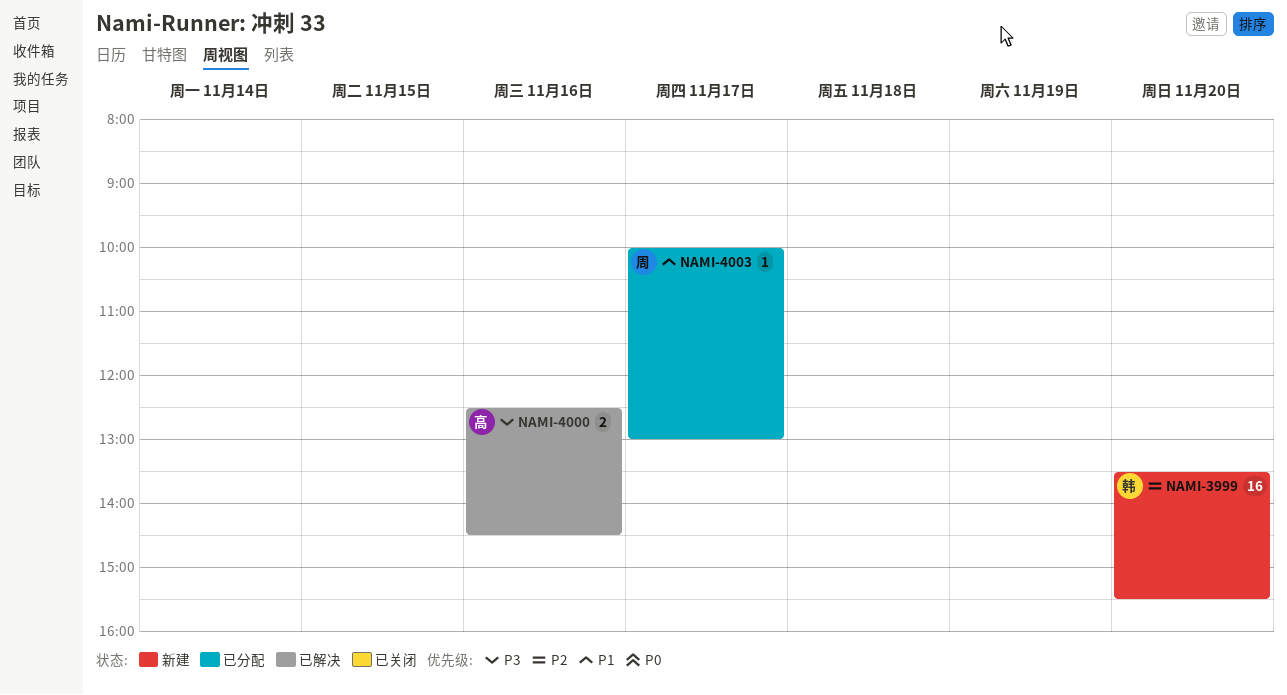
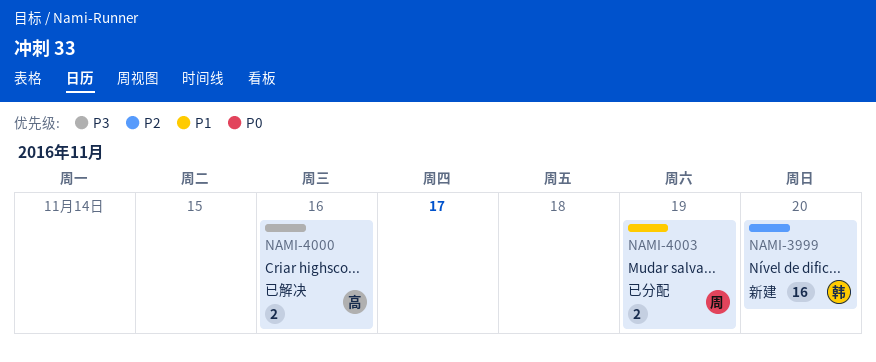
NAMI-4003, estimate: 1 -> 2
NAMI-4003, day: Nov 17 -> Nov 19

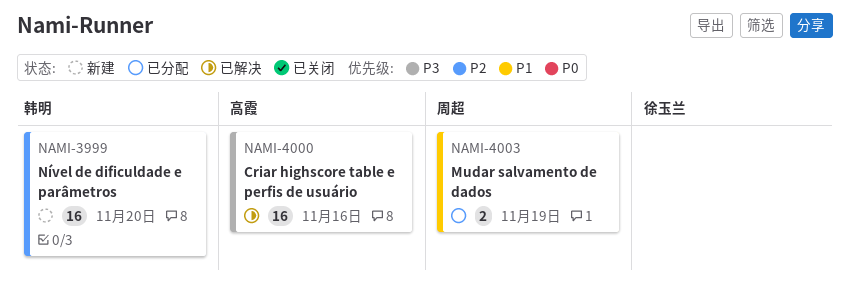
NAMI-4000, estimate: 2 -> 16

